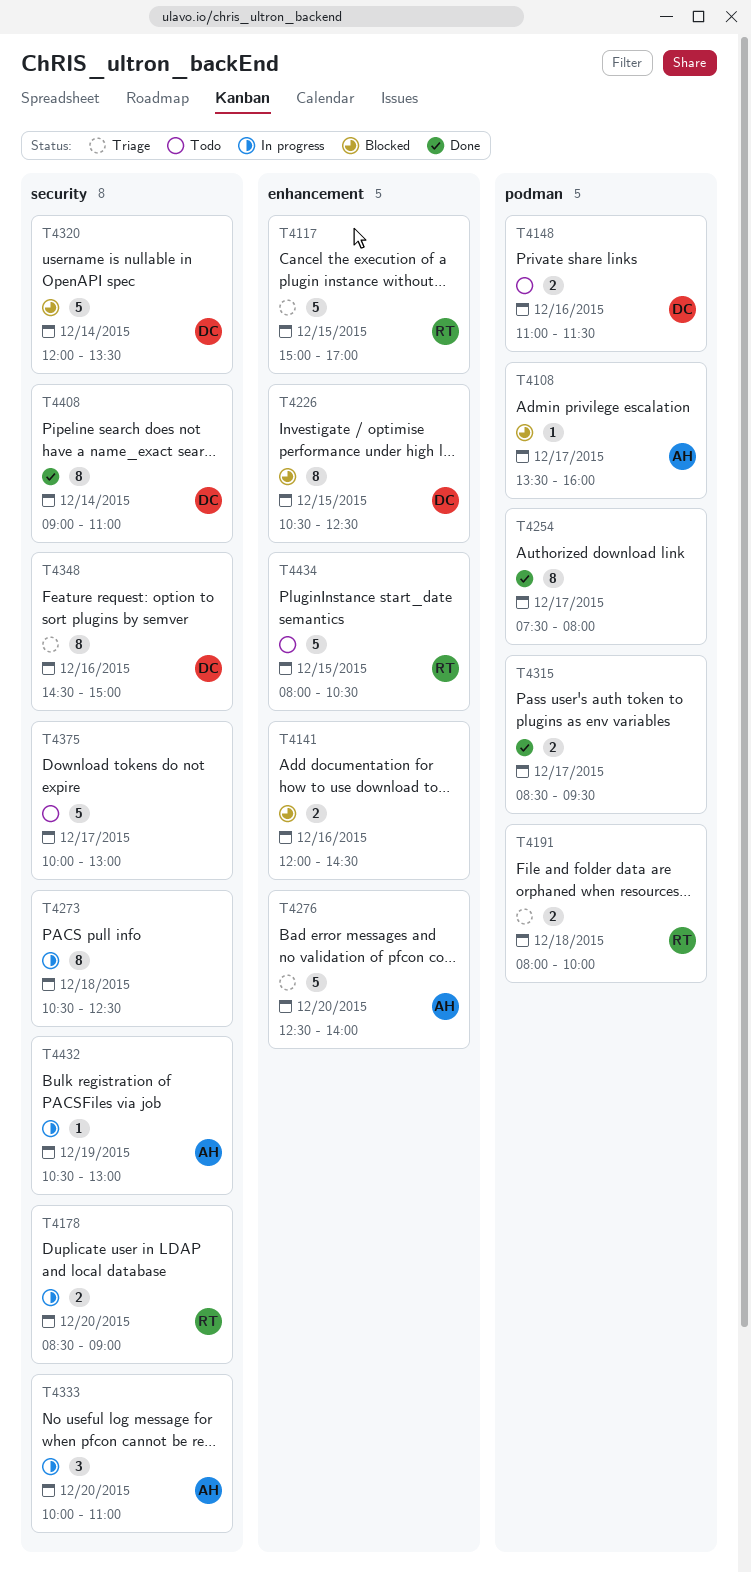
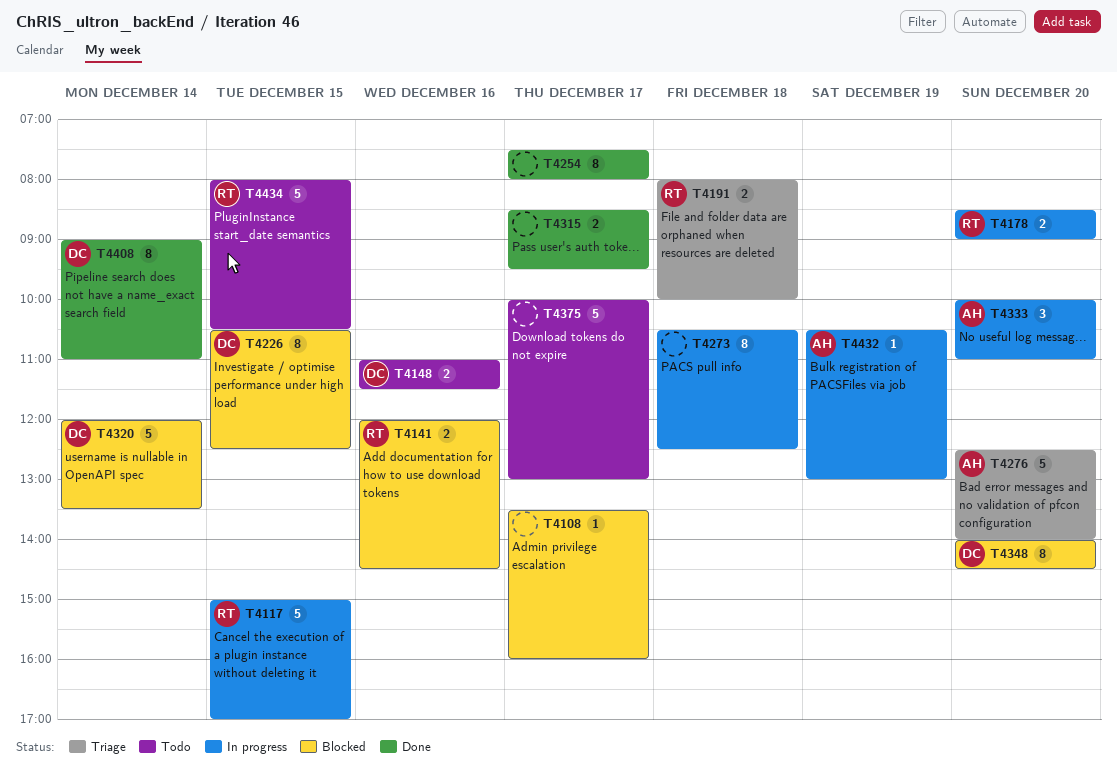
T4108, owner: AH -> none
T4117, status: Triage -> In progress
T4141, owner: none -> RT
T4348, status: Triage -> Blocked
T4348, day: Dec 16 -> Dec 20
T4348, begins: 14:30 -> 14:00
T4348, ends: 15:00 -> 14:30

